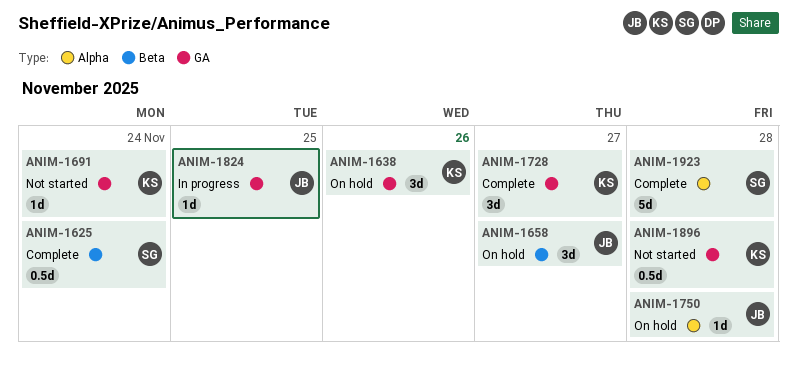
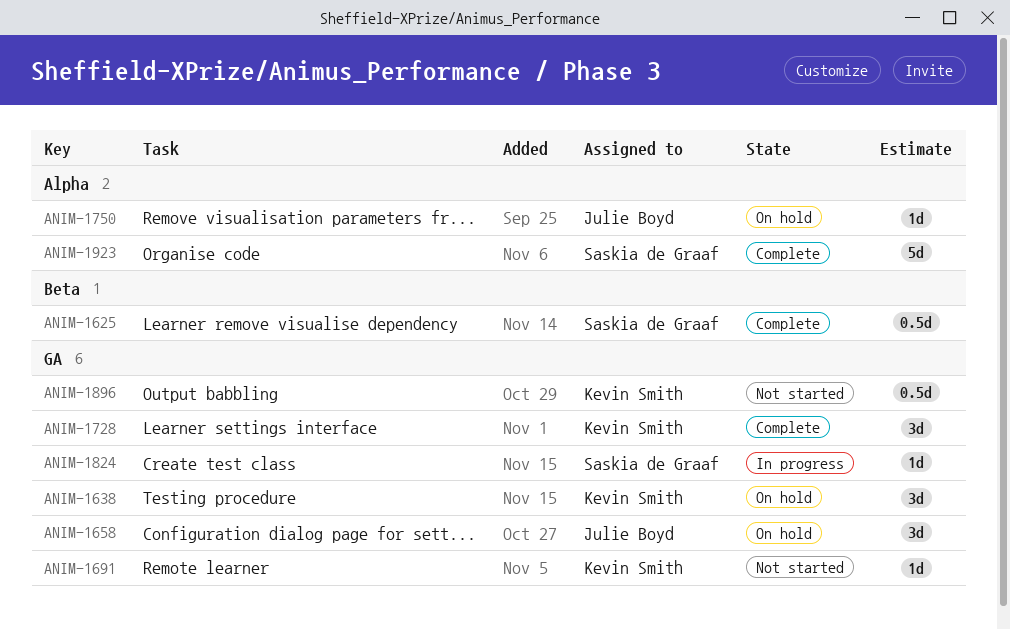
ANIM-1658, label: Beta -> GA
ANIM-1824, owner: Julie Boyd -> Saskia de Graaf

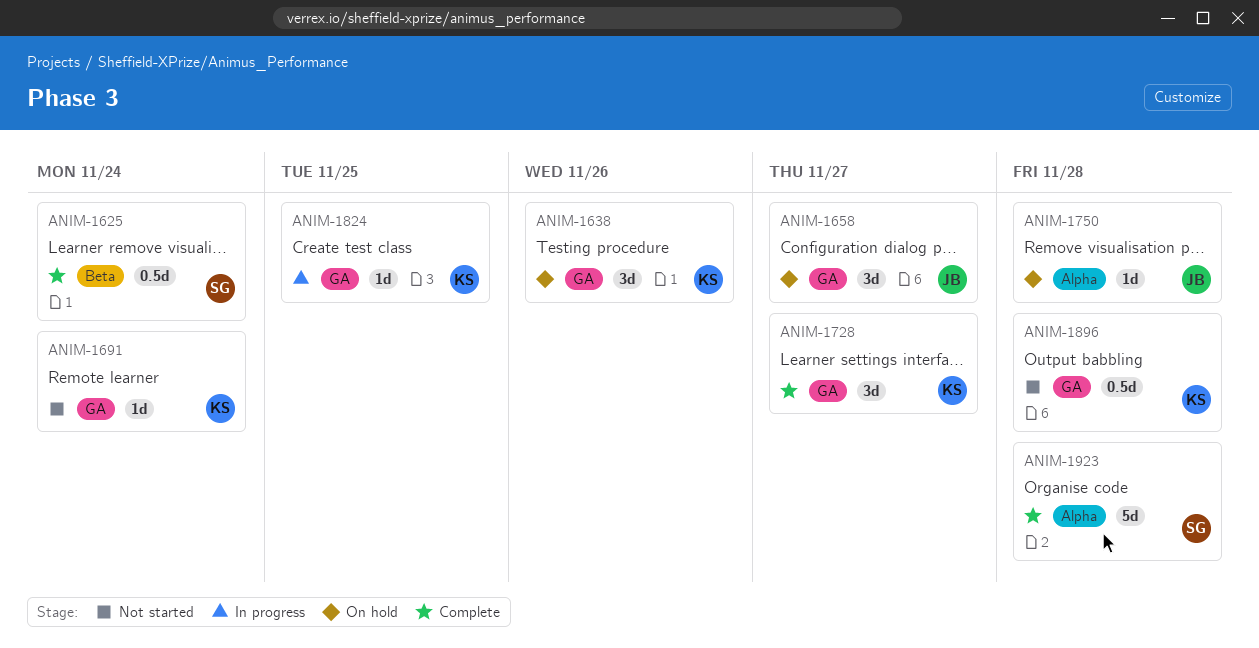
ANIM-1824, owner: Saskia de Graaf -> Kevin Smith

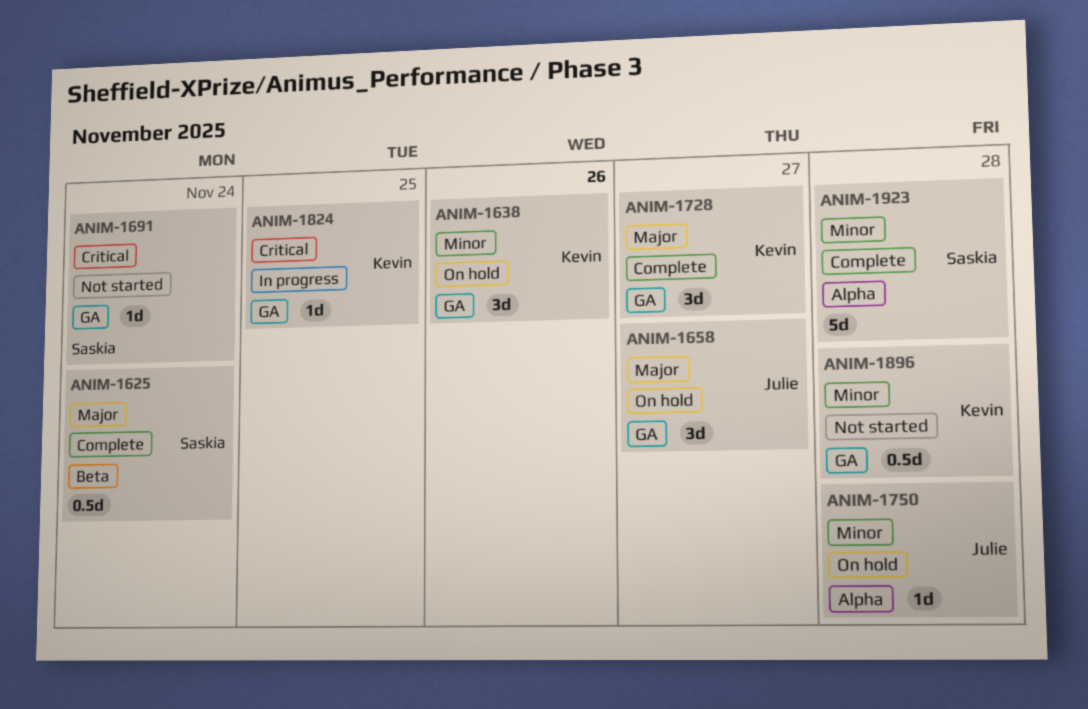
ANIM-1691, owner: Kevin -> Saskia

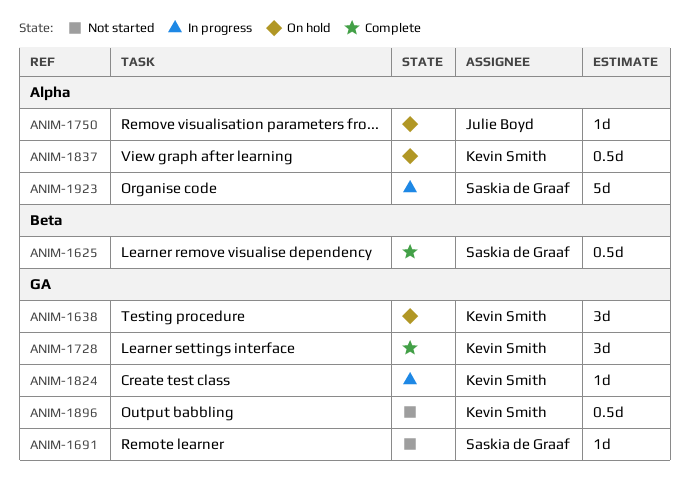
ANIM-1658: present -> none
ANIM-1837: none -> present
ANIM-1923, status: Complete -> In progress

